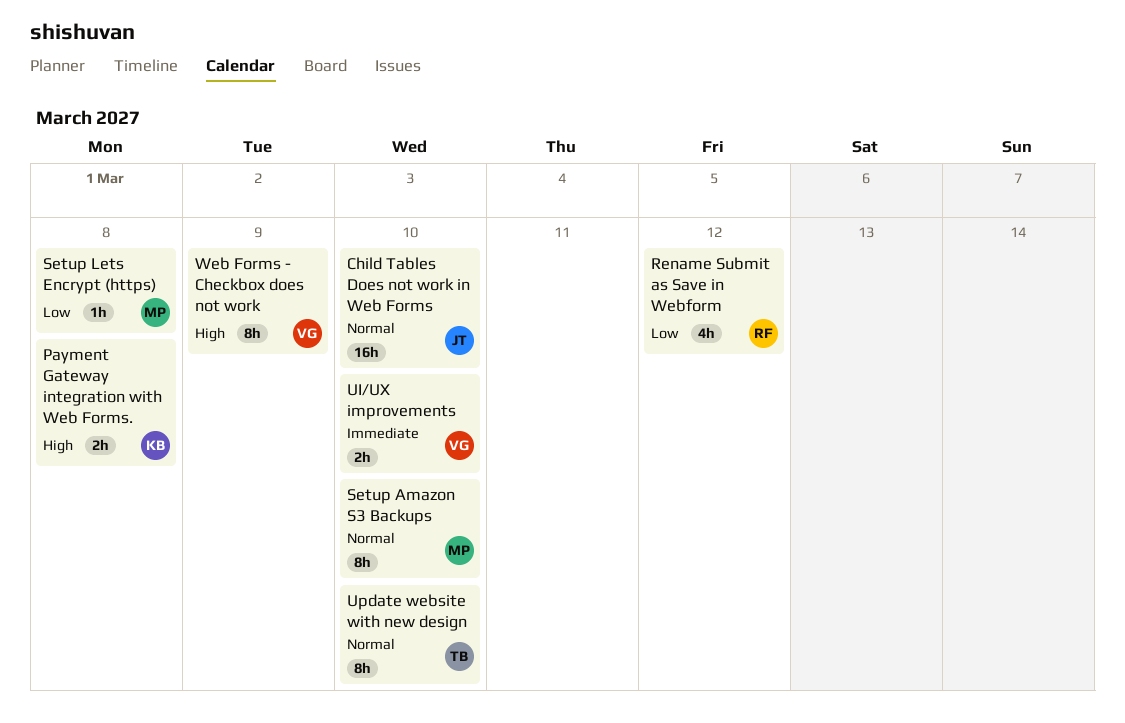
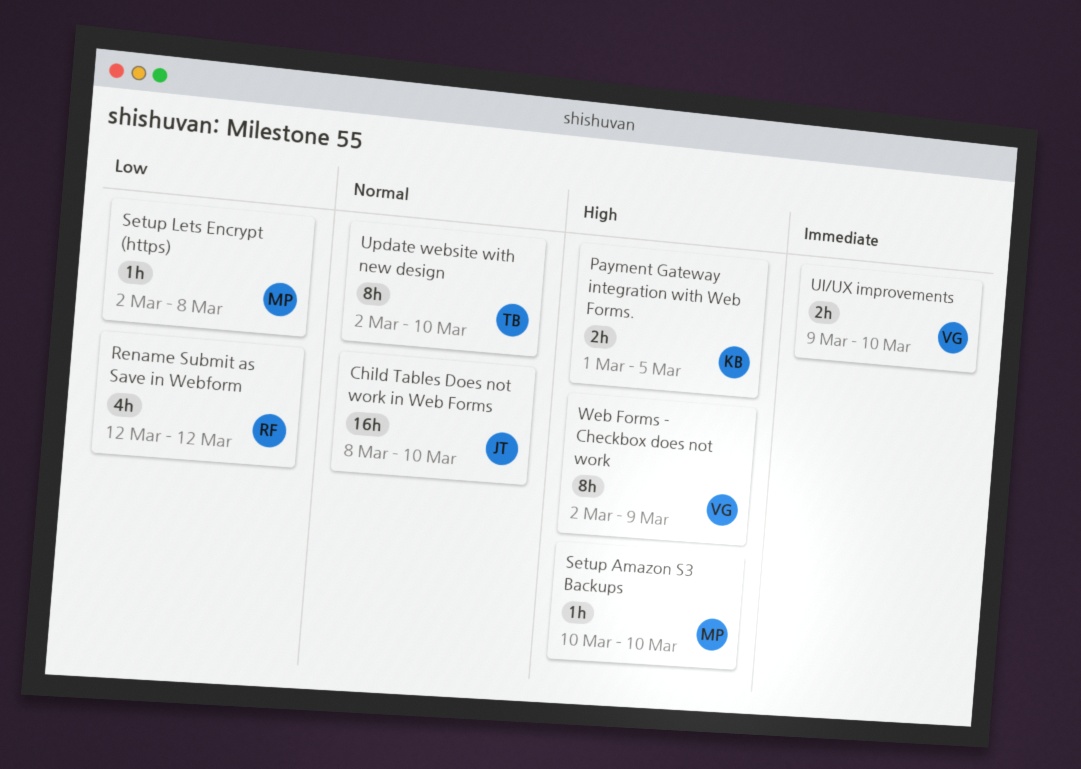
Payment Gateway integration with Web Forms., due: Mar 8 -> Mar 5
Setup Amazon S3 Backups, priority: Normal -> High
Setup Amazon S3 Backups, estimate: 8h -> 1h

